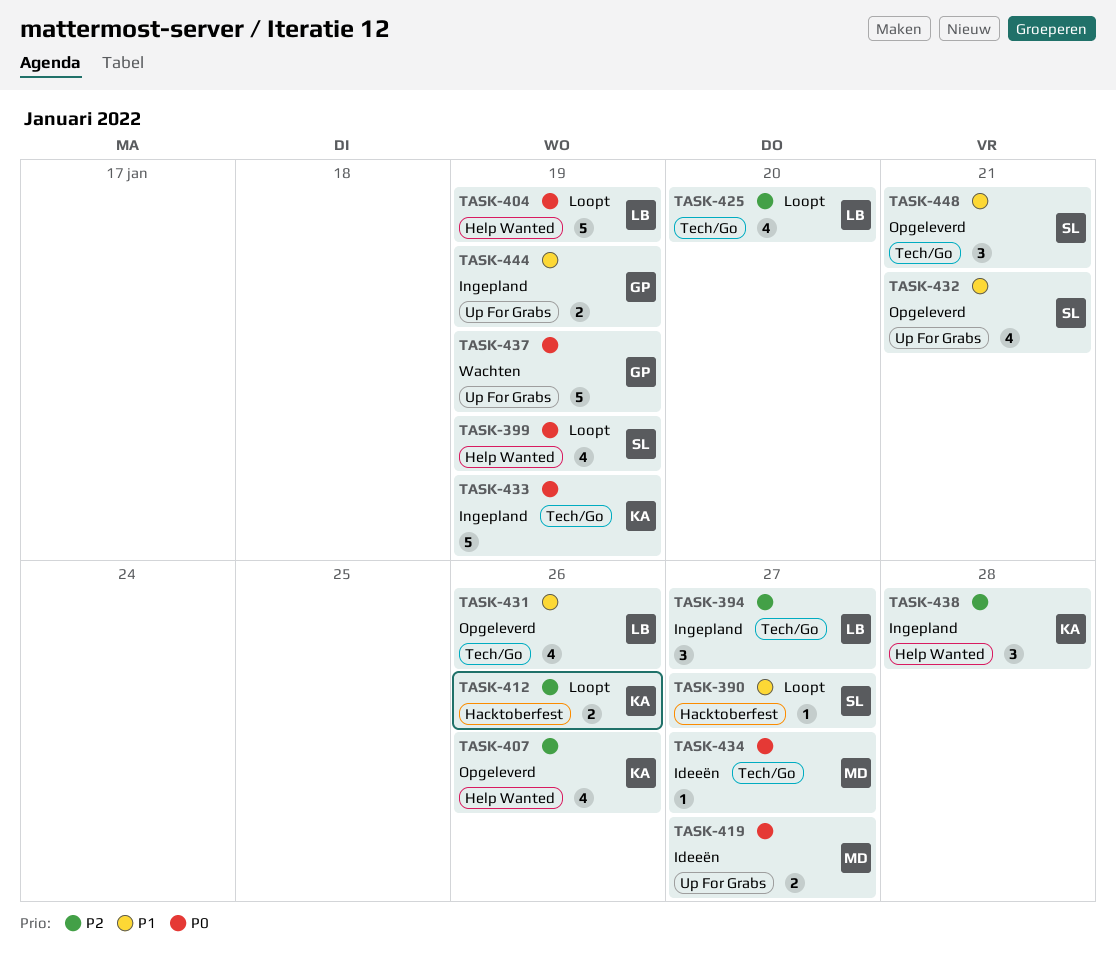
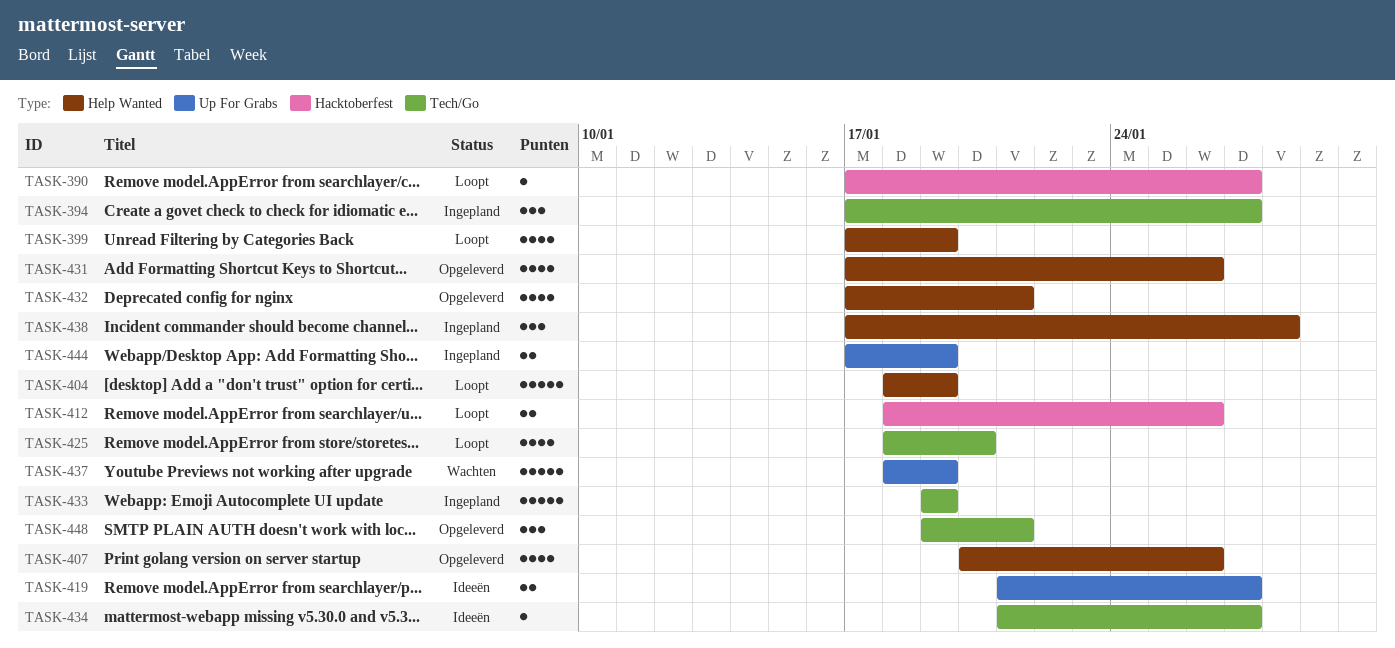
TASK-431, label: Tech/Go -> Help Wanted
TASK-432, label: Up For Grabs -> Help Wanted

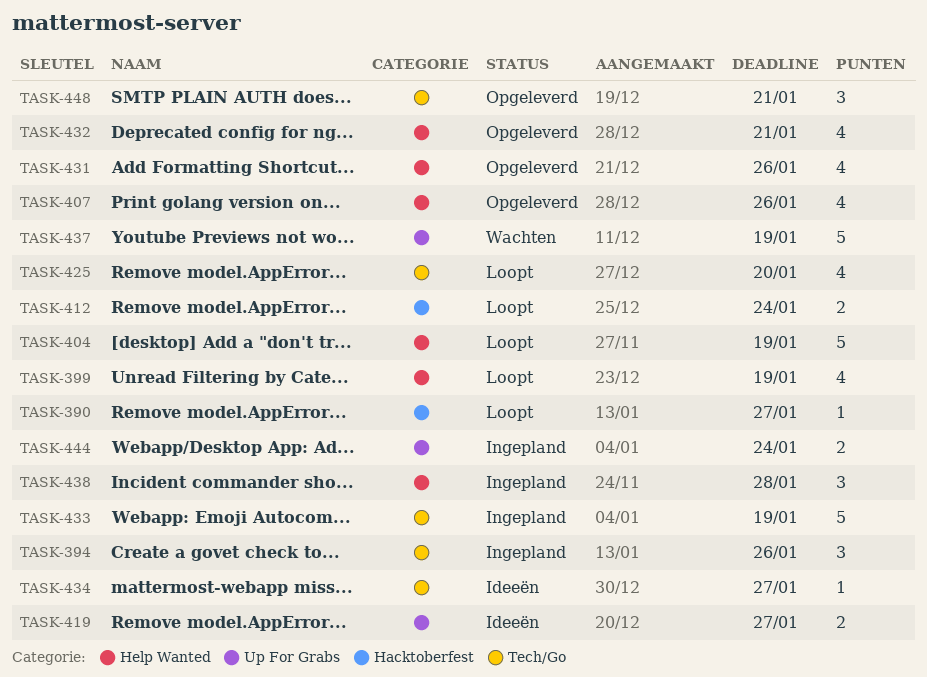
TASK-394, due: Jan 27 -> Jan 26
TASK-412, due: Jan 26 -> Jan 24
TASK-444, due: Jan 19 -> Jan 24

